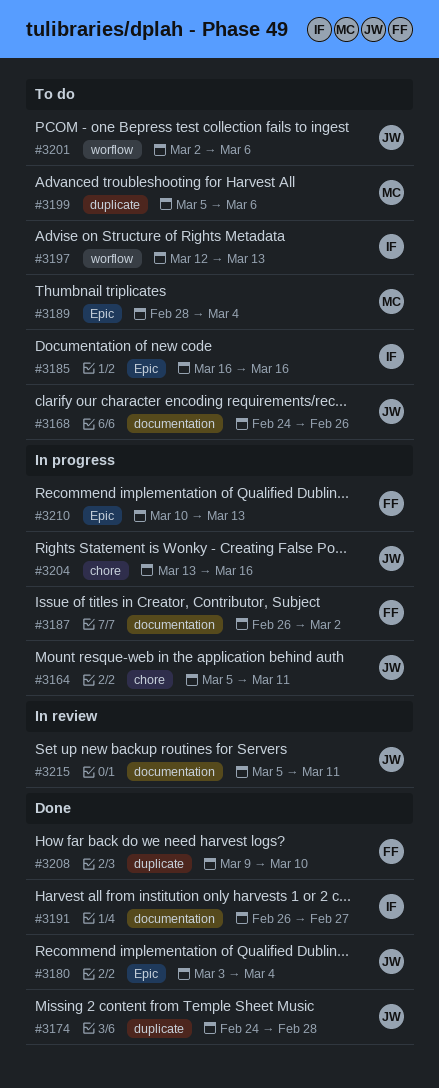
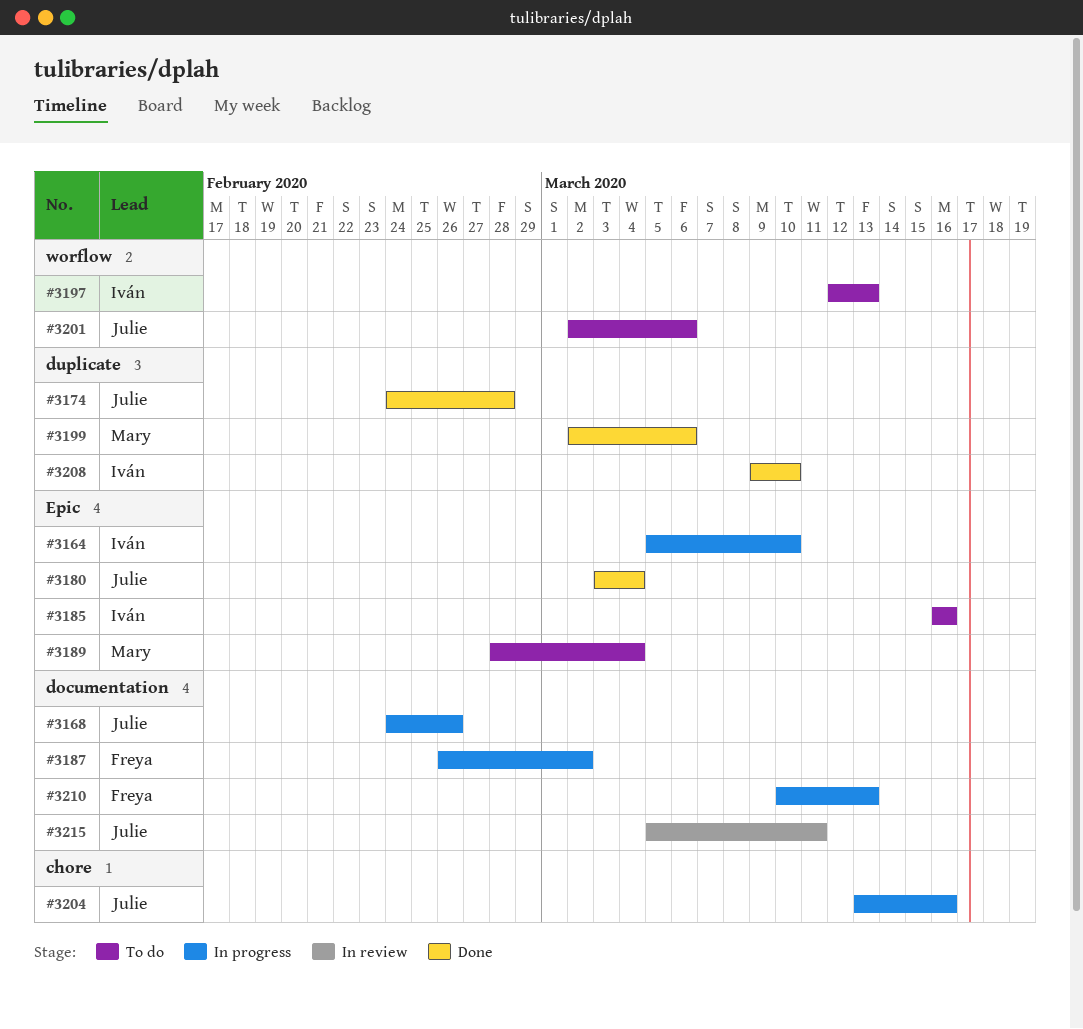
#3164, owner: Julie -> Iván
#3164, label: chore -> Epic
#3164, due: Mar 11 -> Mar 10
#3168, status: To do -> In progress
#3191: present -> none
#3199, status: To do -> Done
#3199, start: Mar 5 -> Mar 2
#3208, owner: Freya -> Iván
#3210, label: Epic -> documentation

